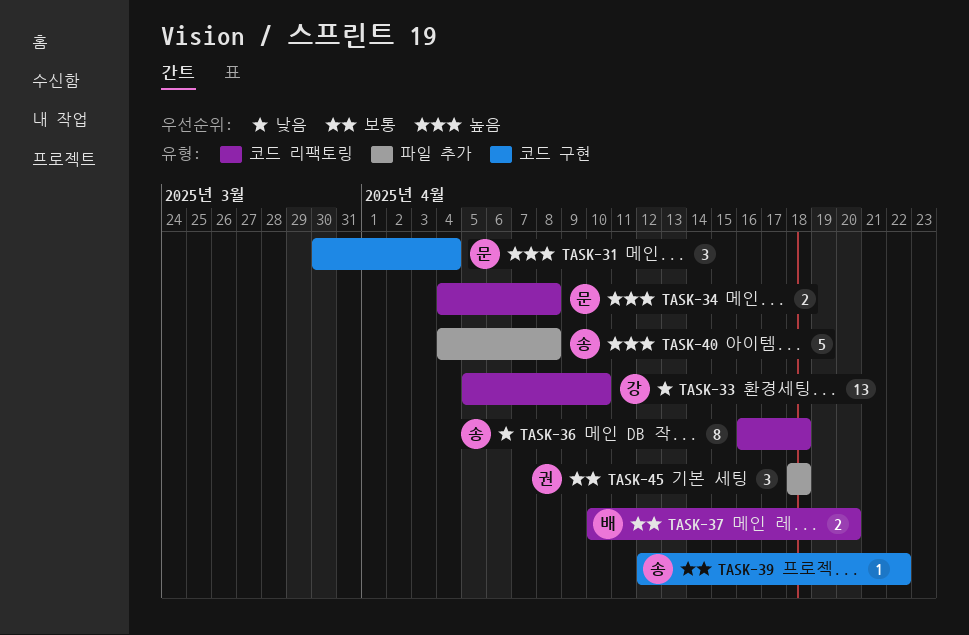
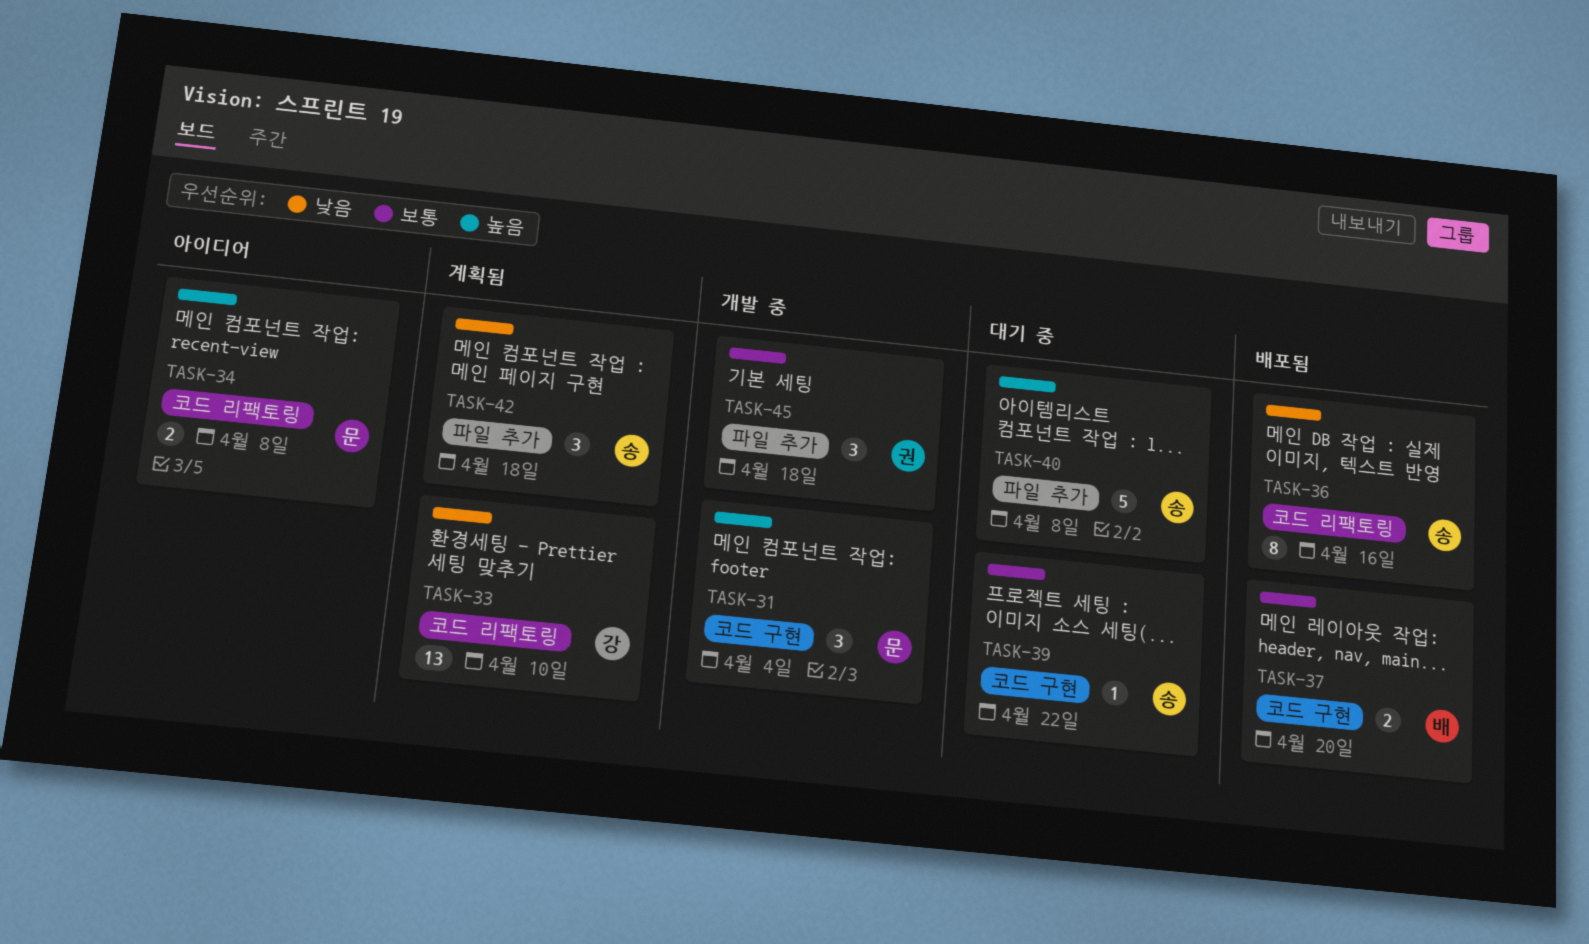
TASK-36, due: Apr 18 -> Apr 16
TASK-37, label: 코드 리팩토링 -> 코드 구현
TASK-42: none -> present

